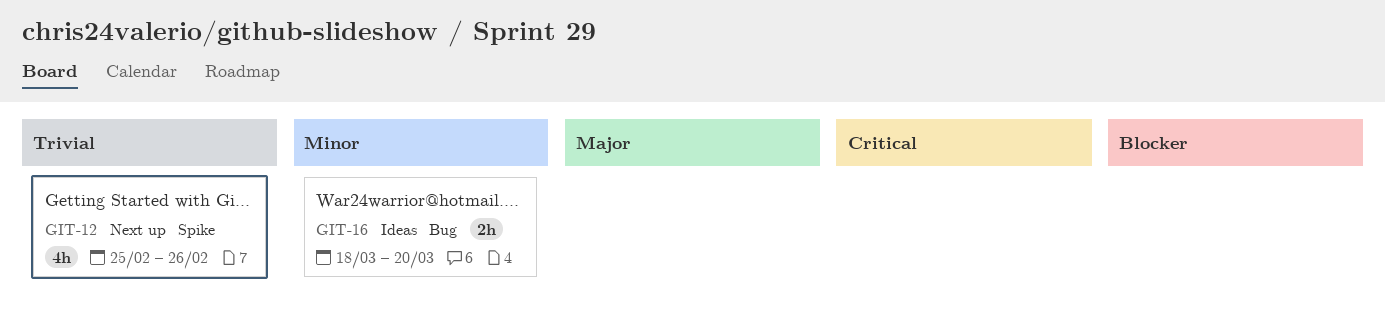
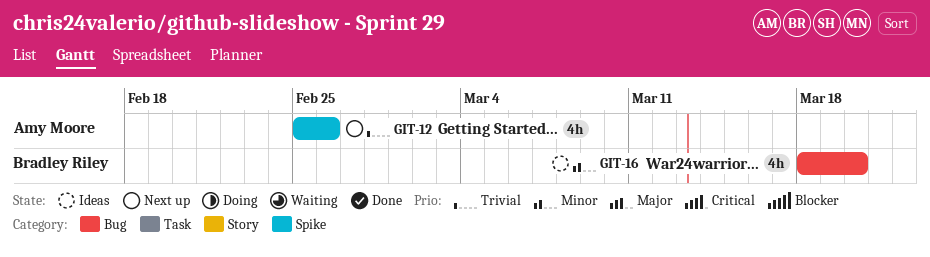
GIT-16, estimate: 2h -> 4h

